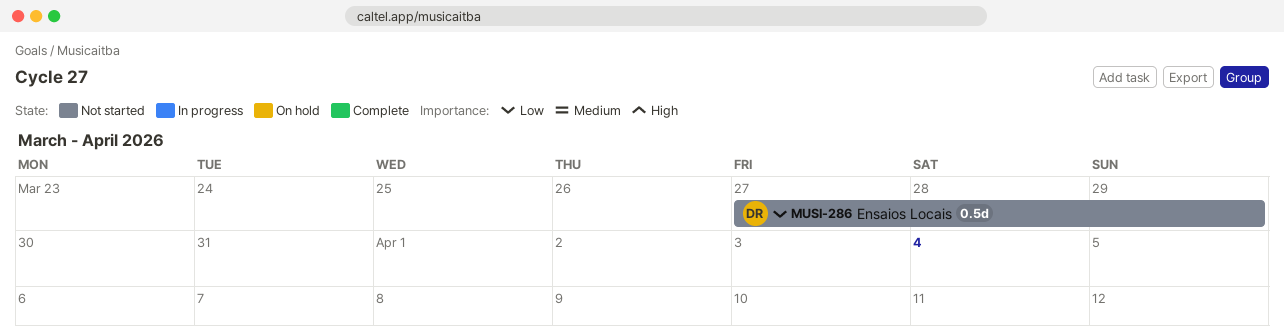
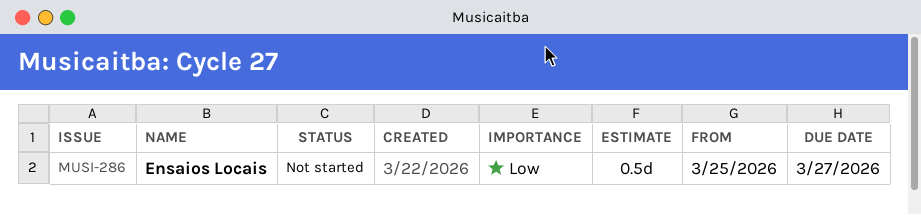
MUSI-286, start: Mar 27 -> Mar 25
MUSI-286, due: Mar 29 -> Mar 27

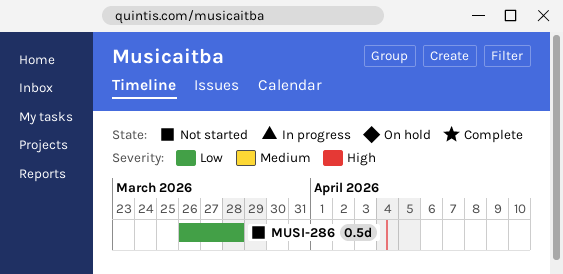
MUSI-286, start: Mar 25 -> Mar 26
MUSI-286, due: Mar 27 -> Mar 28

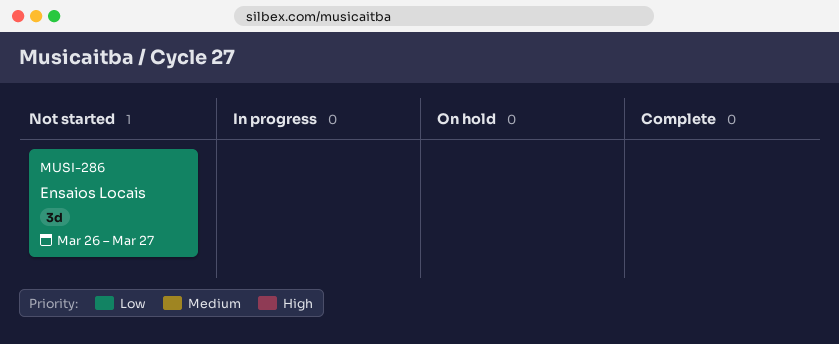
MUSI-286, estimate: 0.5d -> 3d
MUSI-286, due: Mar 28 -> Mar 27

